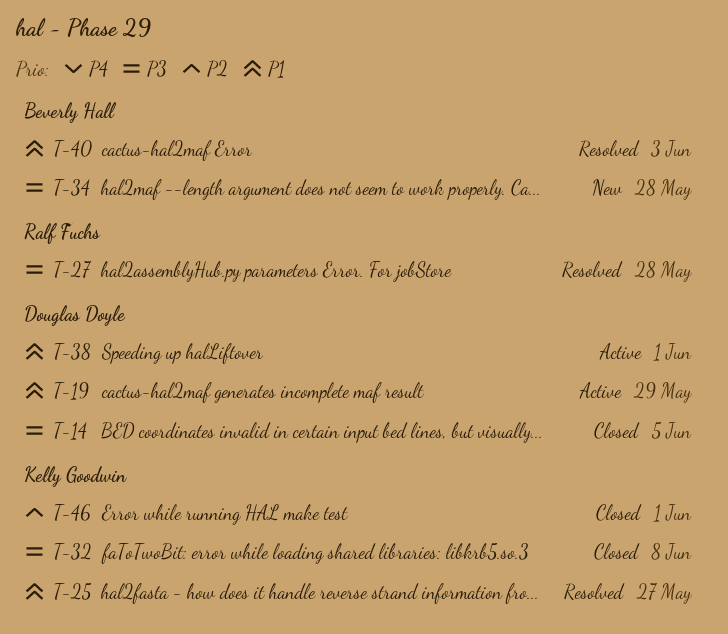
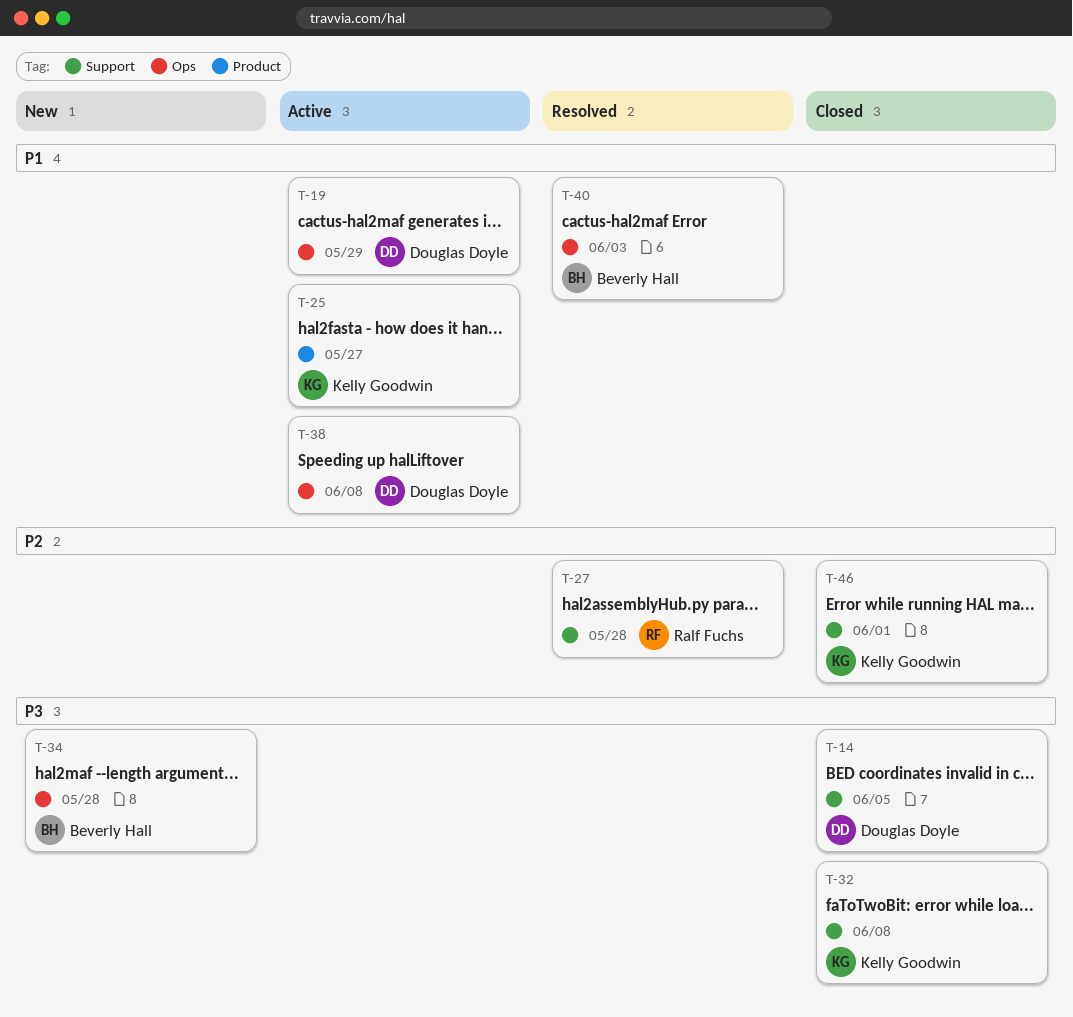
T-25, status: Resolved -> Active
T-27, priority: P3 -> P2
T-38, due: Jun 1 -> Jun 8

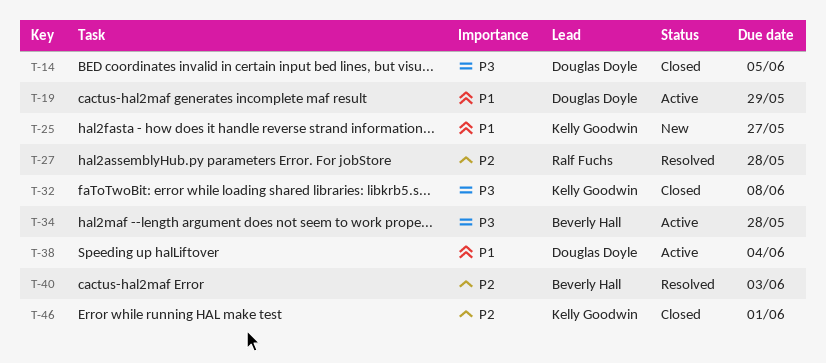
T-25, status: Active -> New
T-34, status: New -> Active
T-38, due: Jun 8 -> Jun 4
T-40, priority: P1 -> P2

